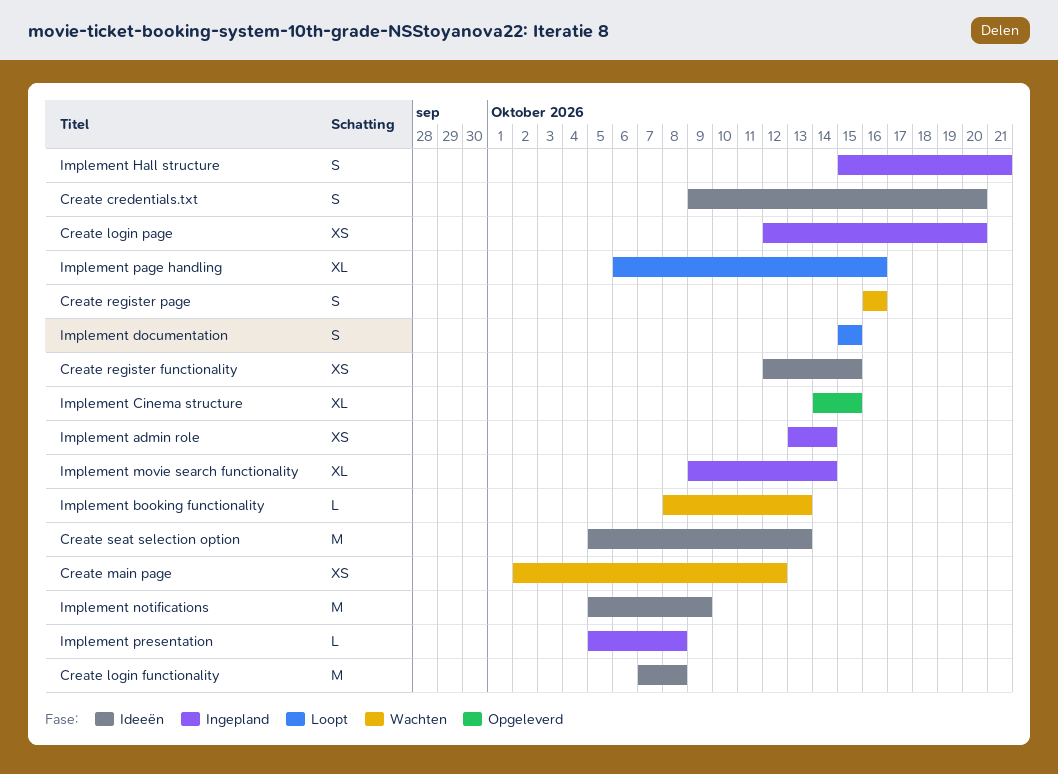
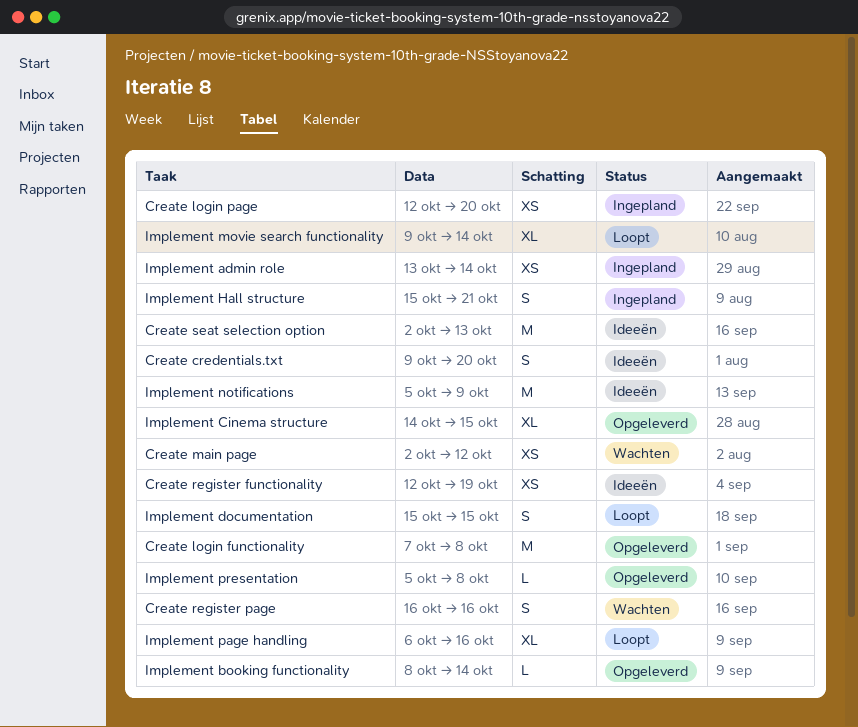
Create login functionality, status: Ideeën -> Opgeleverd
Create register functionality, due: Oct 15 -> Oct 19
Create seat selection option, start: Oct 5 -> Oct 2
Implement booking functionality, status: Wachten -> Opgeleverd
Implement booking functionality, due: Oct 13 -> Oct 14
Implement movie search functionality, status: Ingepland -> Loopt
Implement presentation, status: Ingepland -> Opgeleverd

